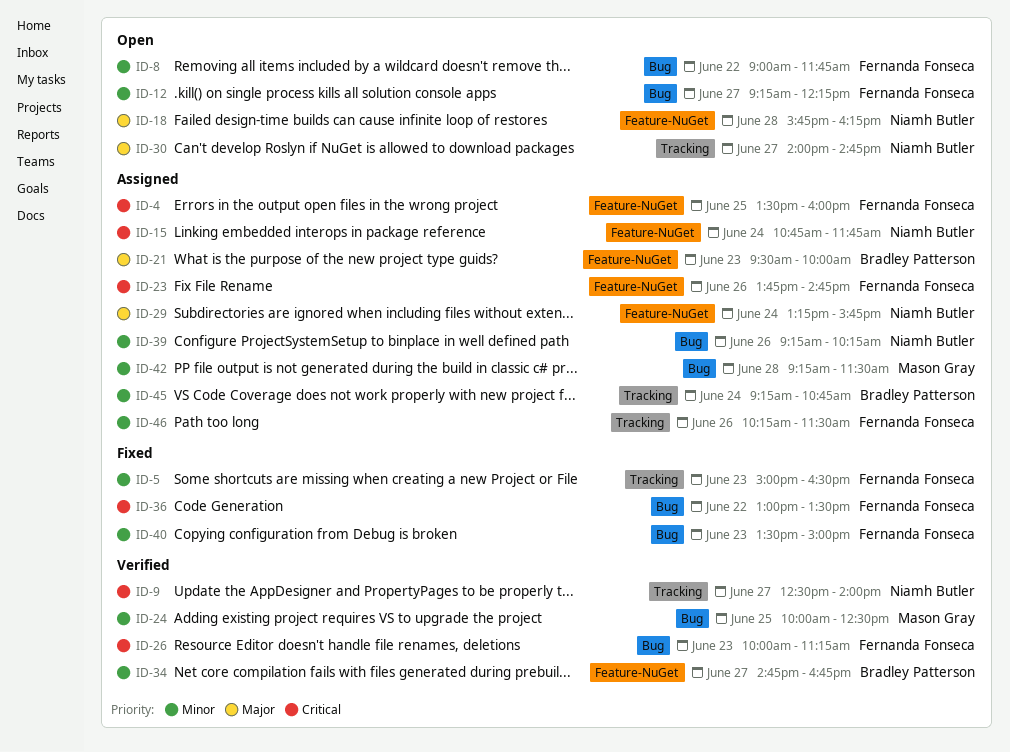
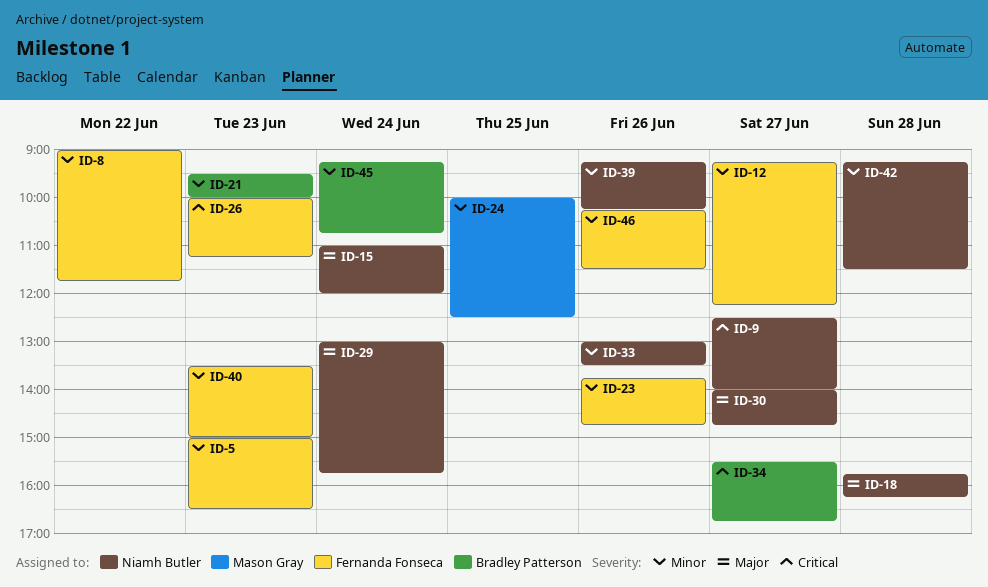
ID-4: present -> none
ID-15, priority: Critical -> Major
ID-15, begins: 10:45 -> 11:00
ID-15, ends: 11:45 -> 12:00
ID-21, priority: Major -> Minor
ID-23, priority: Critical -> Minor
ID-29, begins: 13:15 -> 13:00
ID-33: none -> present
ID-34, priority: Minor -> Critical
ID-34, begins: 14:45 -> 15:30
ID-36: present -> none
ID-42, owner: Mason Gray -> Niamh Butler

